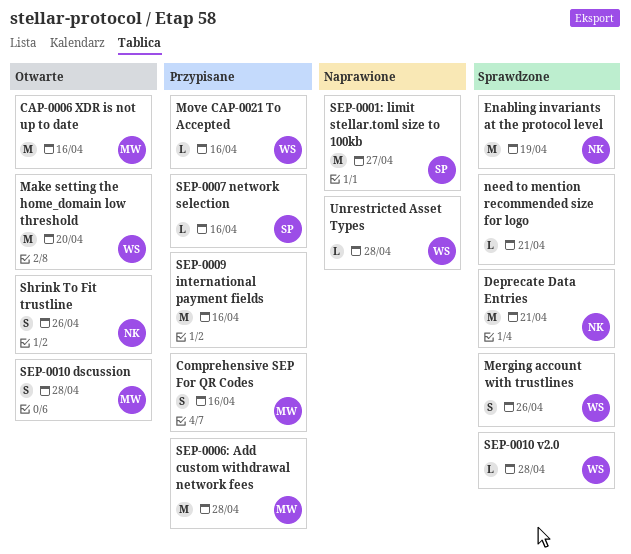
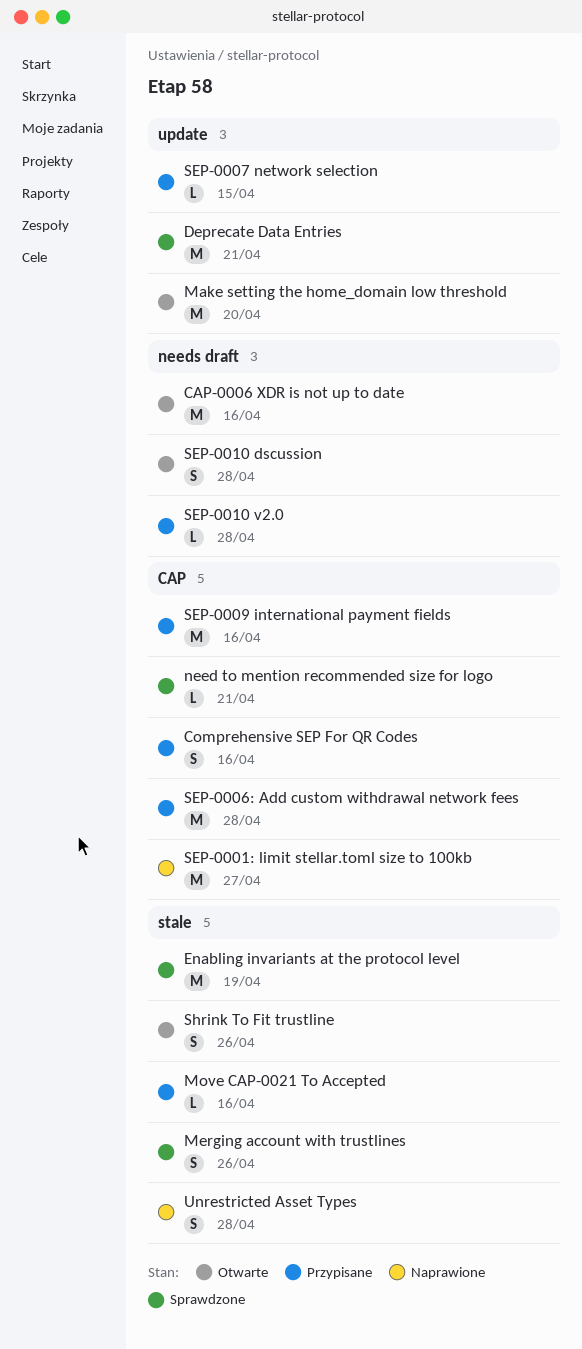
SEP-0007 network selection, due: Apr 16 -> Apr 15
SEP-0010 v2.0, status: Sprawdzone -> Przypisane
Unrestricted Asset Types, estimate: L -> S

